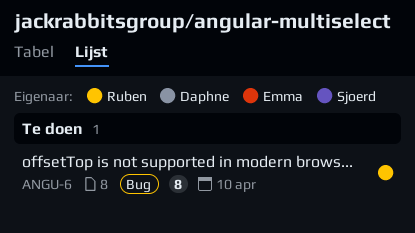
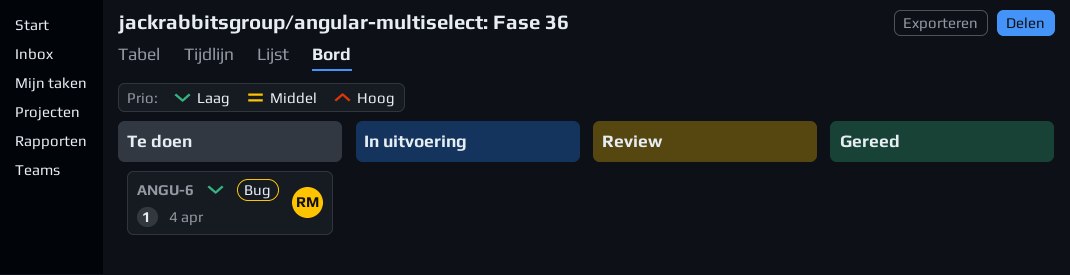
ANGU-6, estimate: 8 -> 1
ANGU-6, due: Apr 10 -> Apr 4

